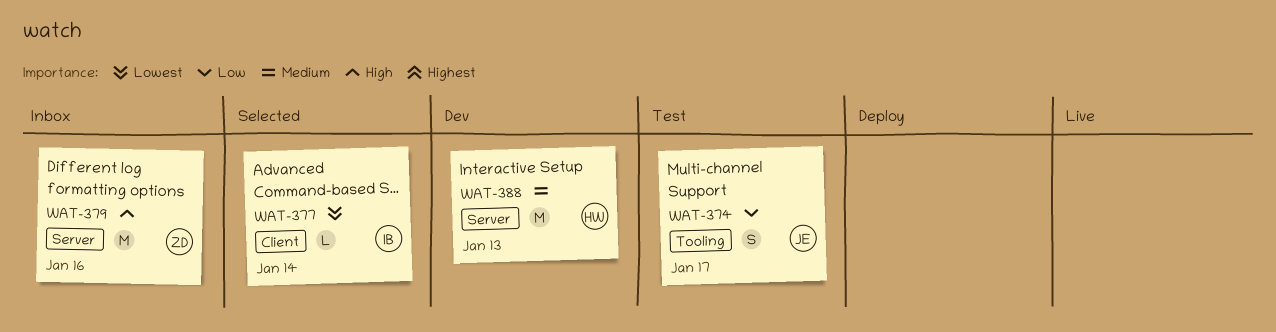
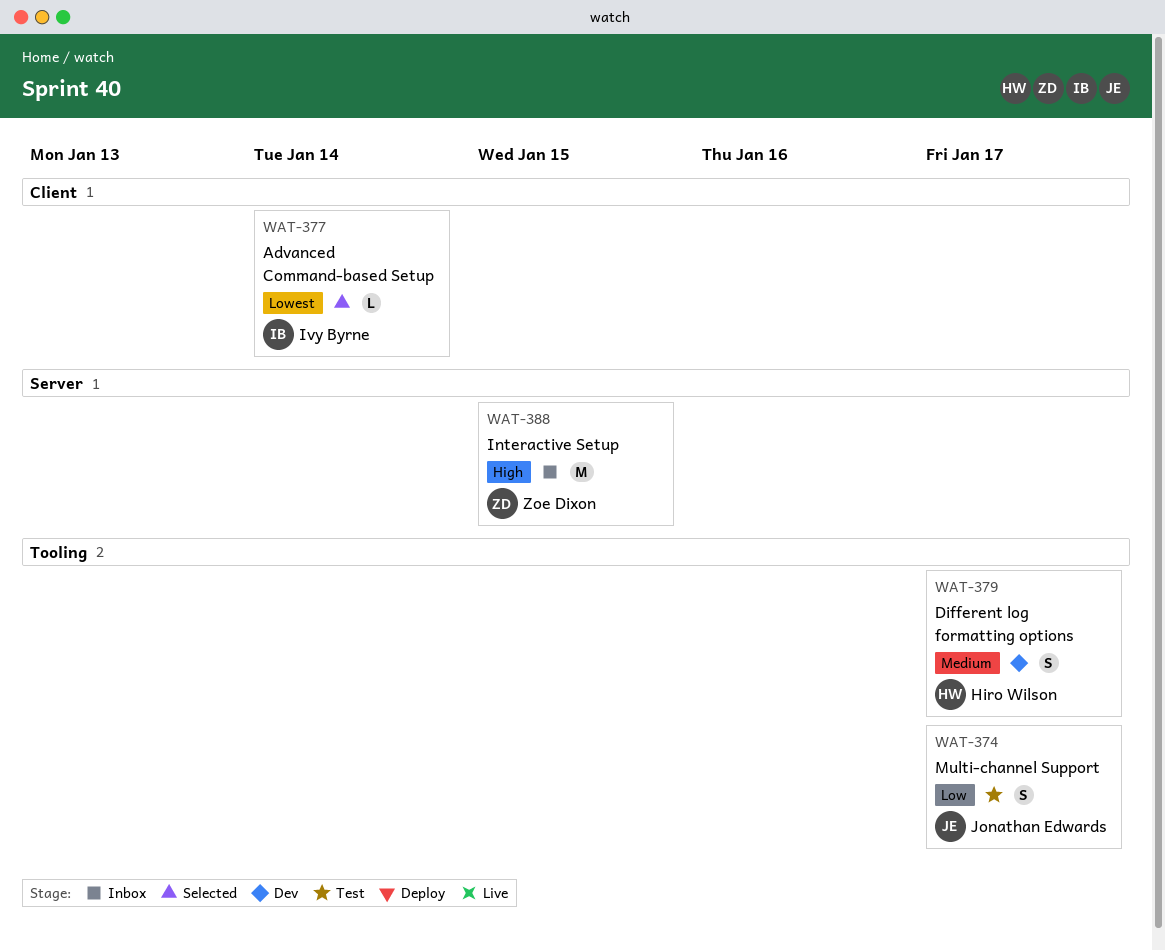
WAT-379, status: Inbox -> Dev
WAT-379, owner: Zoe Dixon -> Hiro Wilson
WAT-379, priority: High -> Medium
WAT-379, label: Server -> Tooling
WAT-379, estimate: M -> S
WAT-379, due: Jan 16 -> Jan 17
WAT-388, status: Dev -> Inbox
WAT-388, owner: Hiro Wilson -> Zoe Dixon
WAT-388, priority: Medium -> High
WAT-388, due: Jan 13 -> Jan 15

